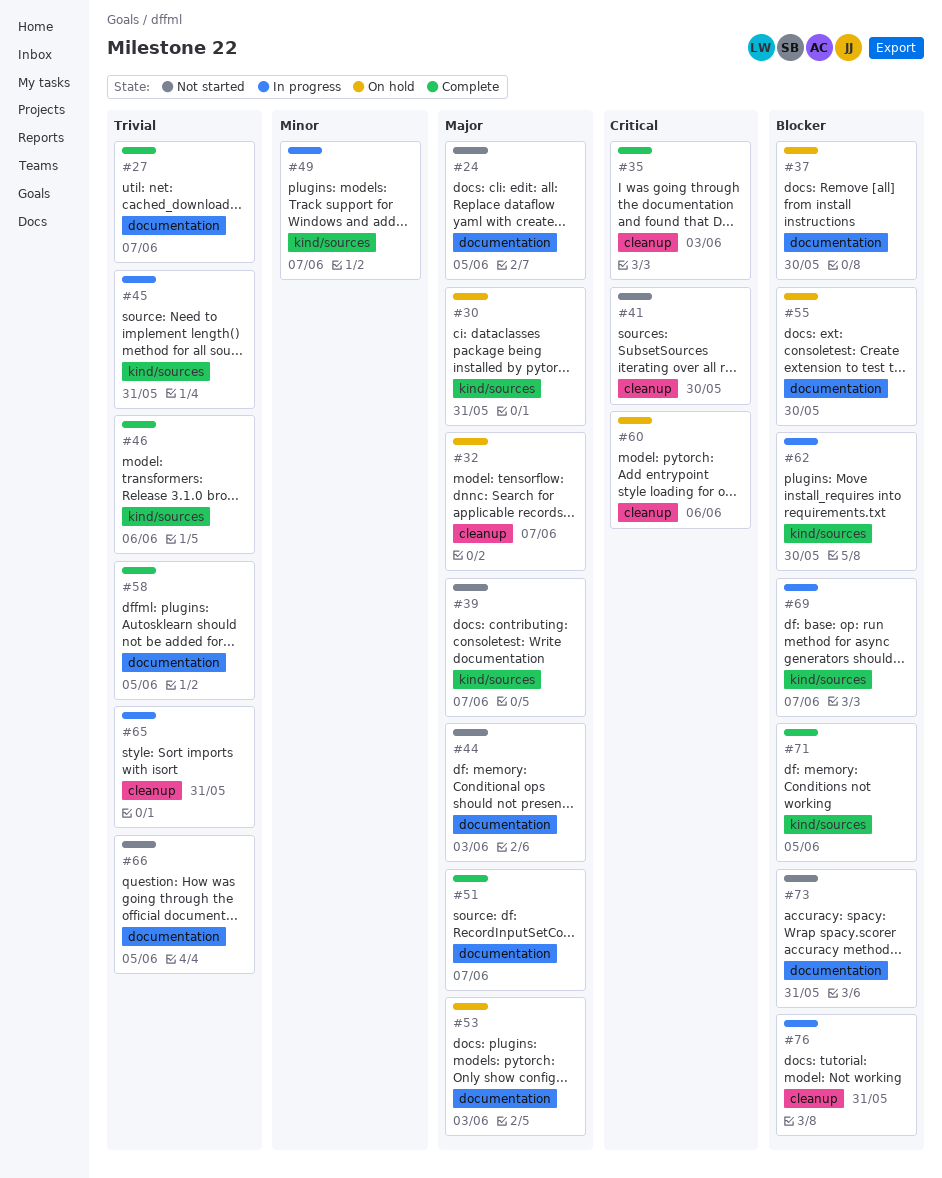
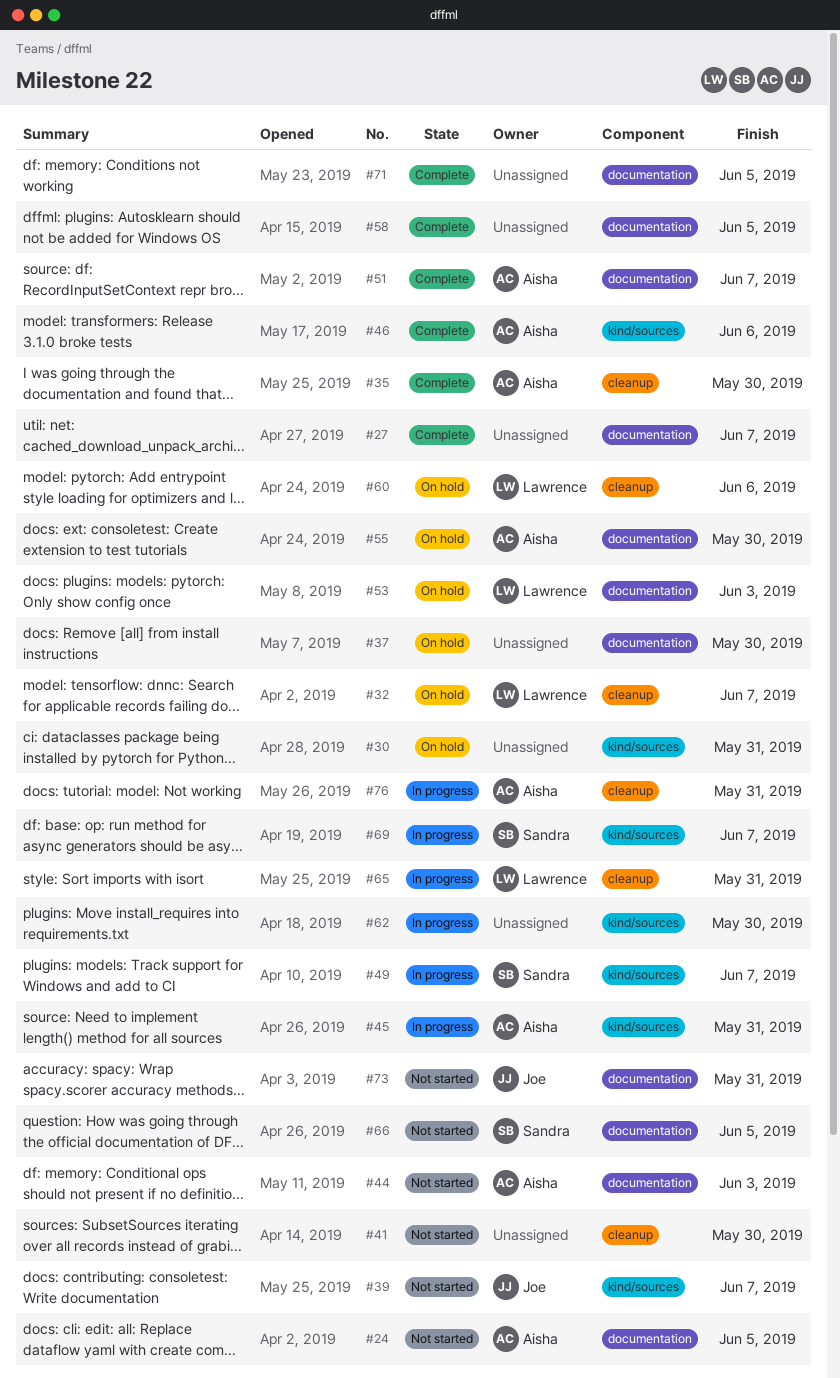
#35, due: Jun 3 -> May 30
#71, label: kind/sources -> documentation

